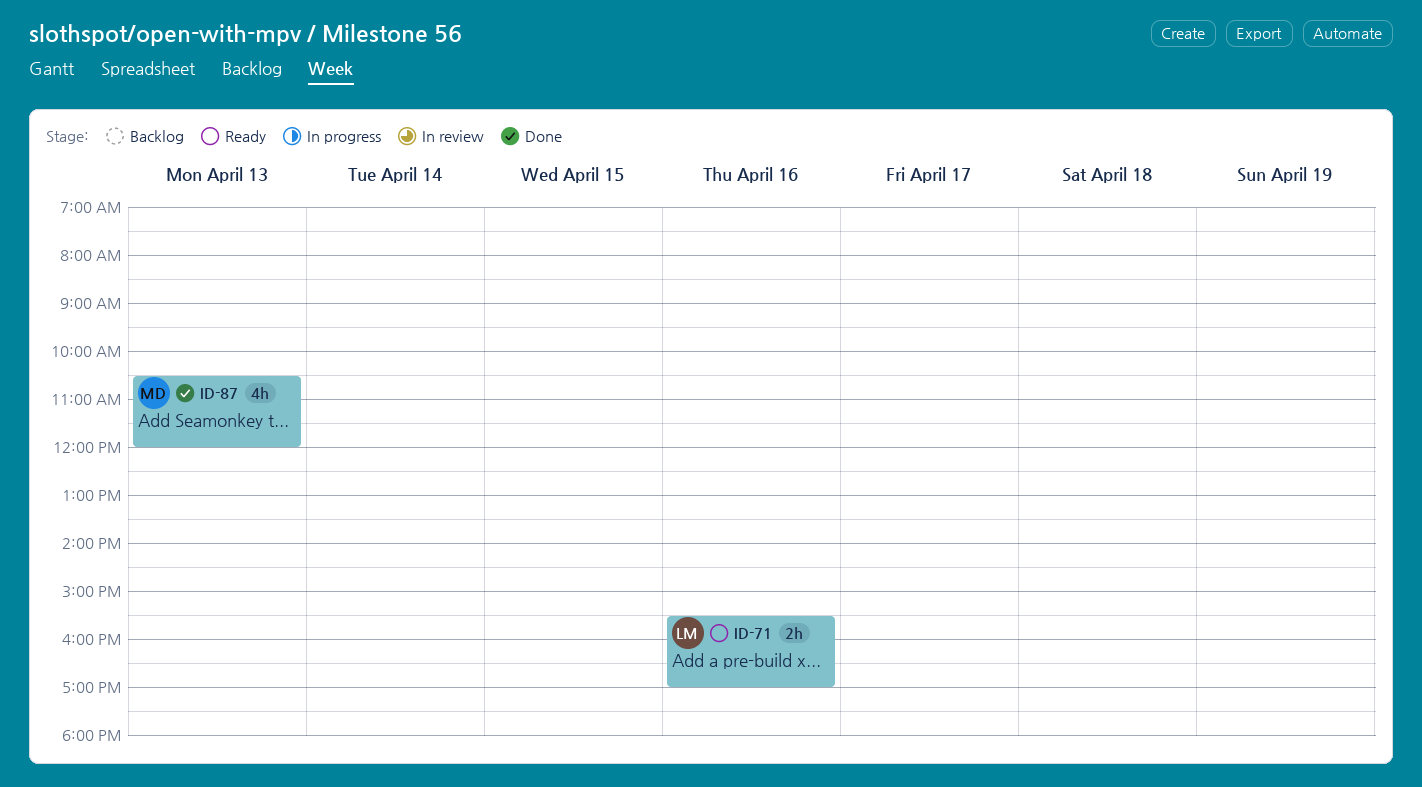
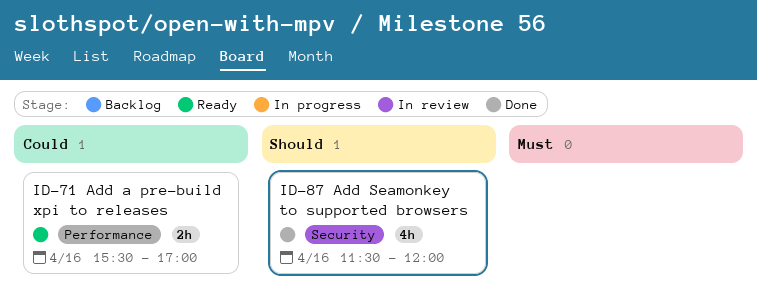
ID-87, day: Apr 13 -> Apr 16
ID-87, begins: 10:30 -> 11:30

